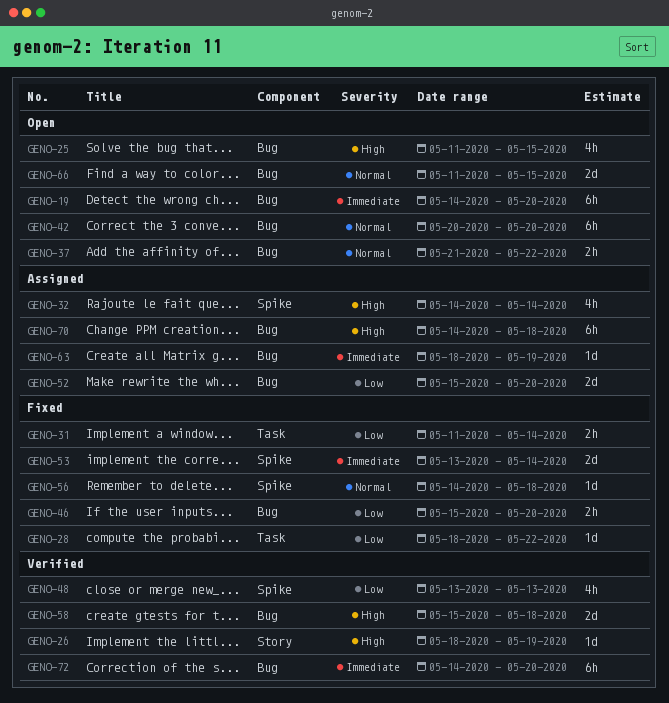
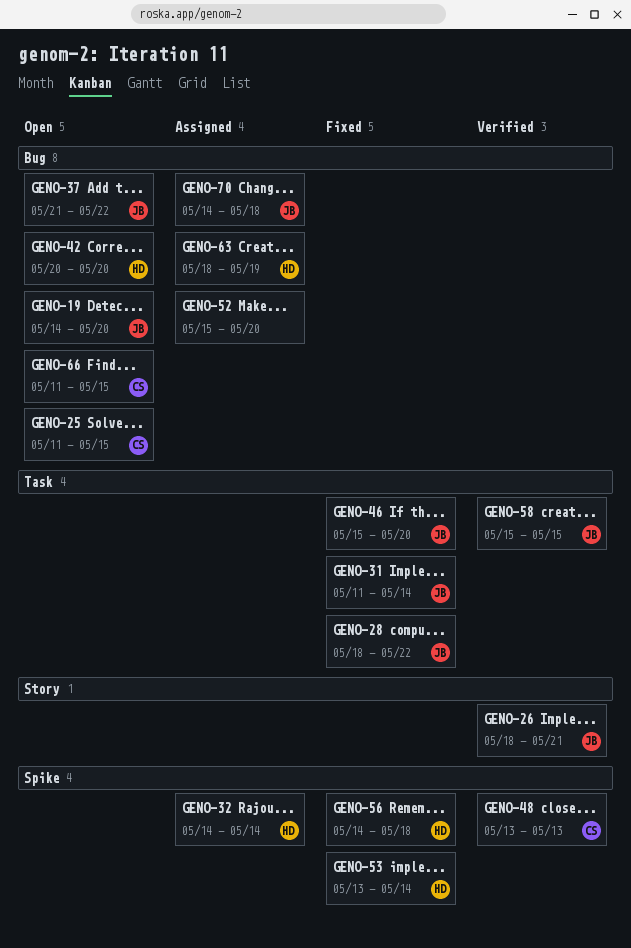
GENO-26, due: May 19 -> May 21
GENO-46, label: Bug -> Task
GENO-58, label: Bug -> Task
GENO-58, due: May 18 -> May 15
GENO-72: present -> none

